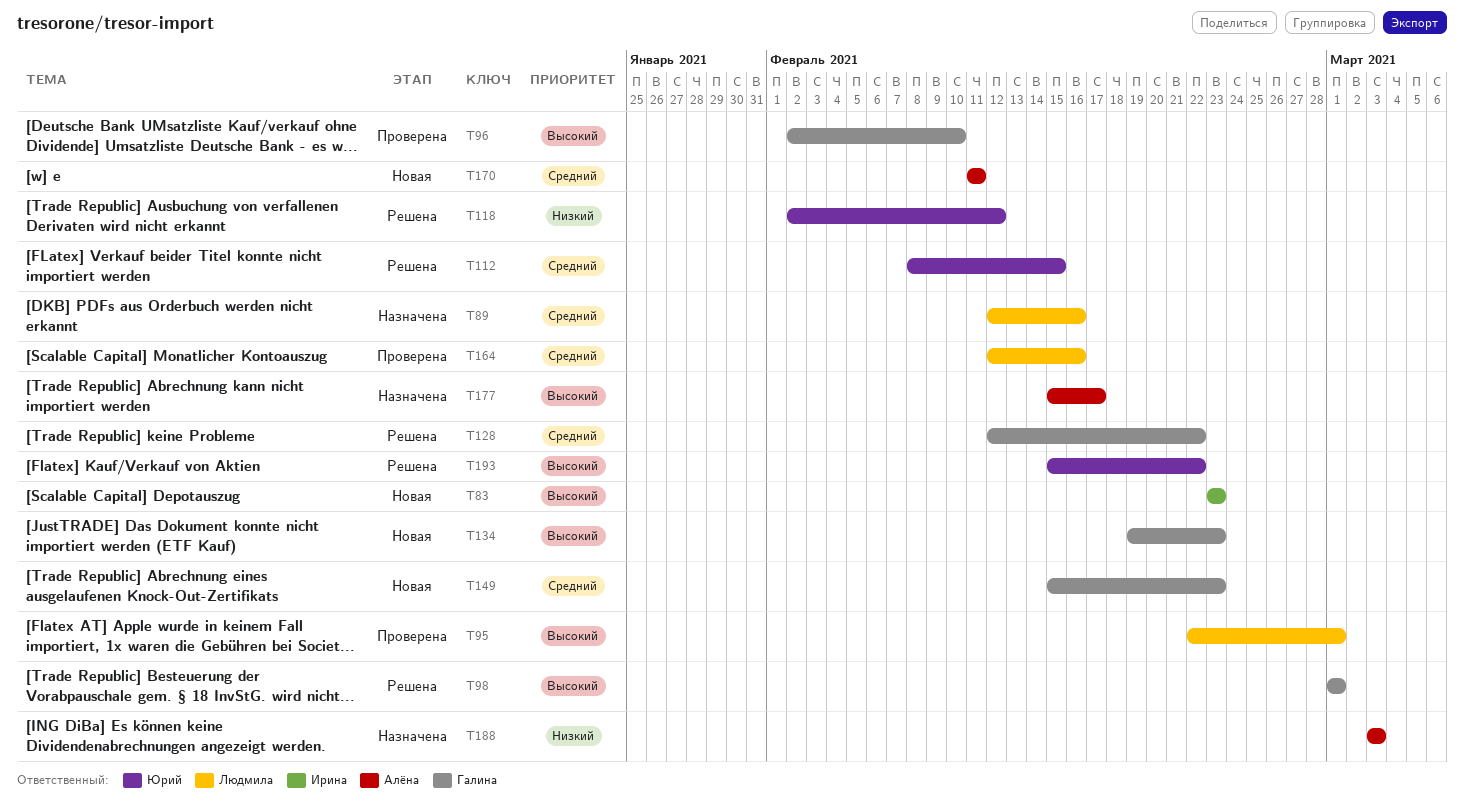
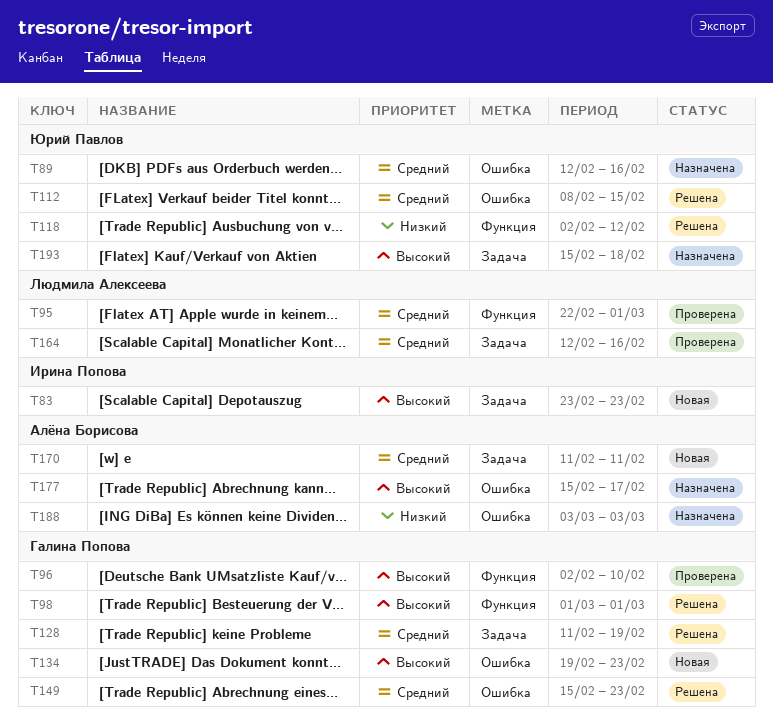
T89, owner: Людмила Алексеева -> Юрий Павлов
T95, priority: Высокий -> Средний
T128, start: Feb 12 -> Feb 11
T128, due: Feb 22 -> Feb 19
T149, status: Новая -> Решена
T193, status: Решена -> Назначена
T193, due: Feb 22 -> Feb 18

